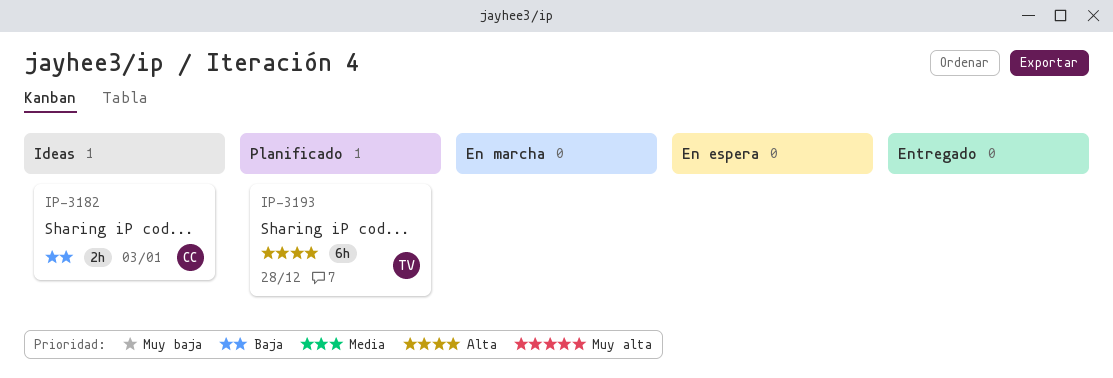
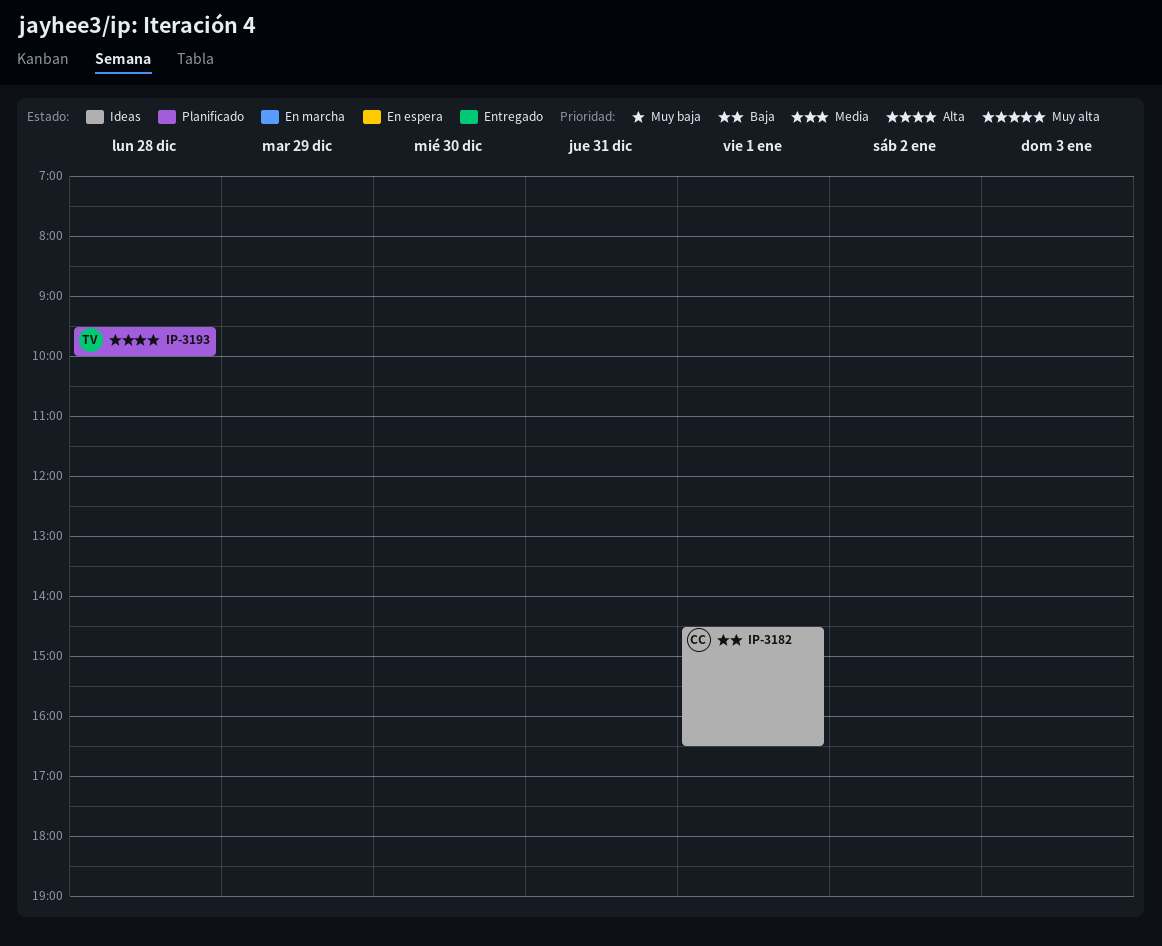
IP-3182, day: Jan 3 -> Jan 1

